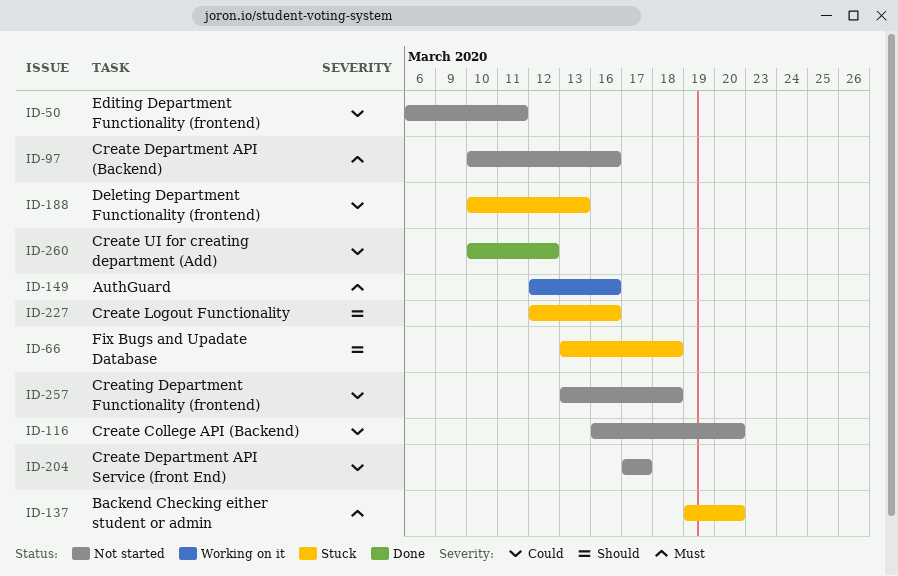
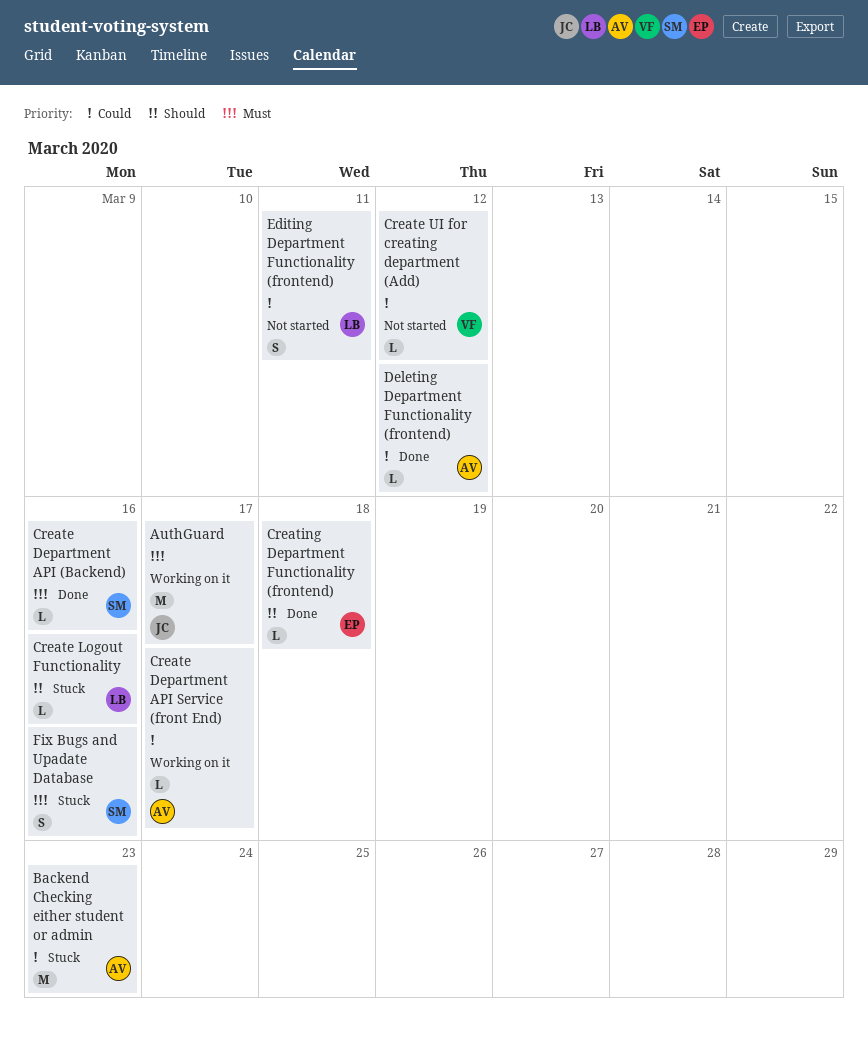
AuthGuard, due: Mar 16 -> Mar 17
Backend Checking either student or admin, priority: Must -> Could
Backend Checking either student or admin, due: Mar 20 -> Mar 23
Create College API (Backend): present -> none
Create Department API (Backend), status: Not started -> Done
Create Department API Service (front End), status: Not started -> Working on it
Create UI for creating department (Add), status: Done -> Not started
Creating Department Functionality (frontend), status: Not started -> Done
Creating Department Functionality (frontend), priority: Could -> Should
Deleting Department Functionality (frontend), status: Stuck -> Done
Deleting Department Functionality (frontend), due: Mar 13 -> Mar 12
Fix Bugs and Upadate Database, priority: Should -> Must
Fix Bugs and Upadate Database, due: Mar 18 -> Mar 16

